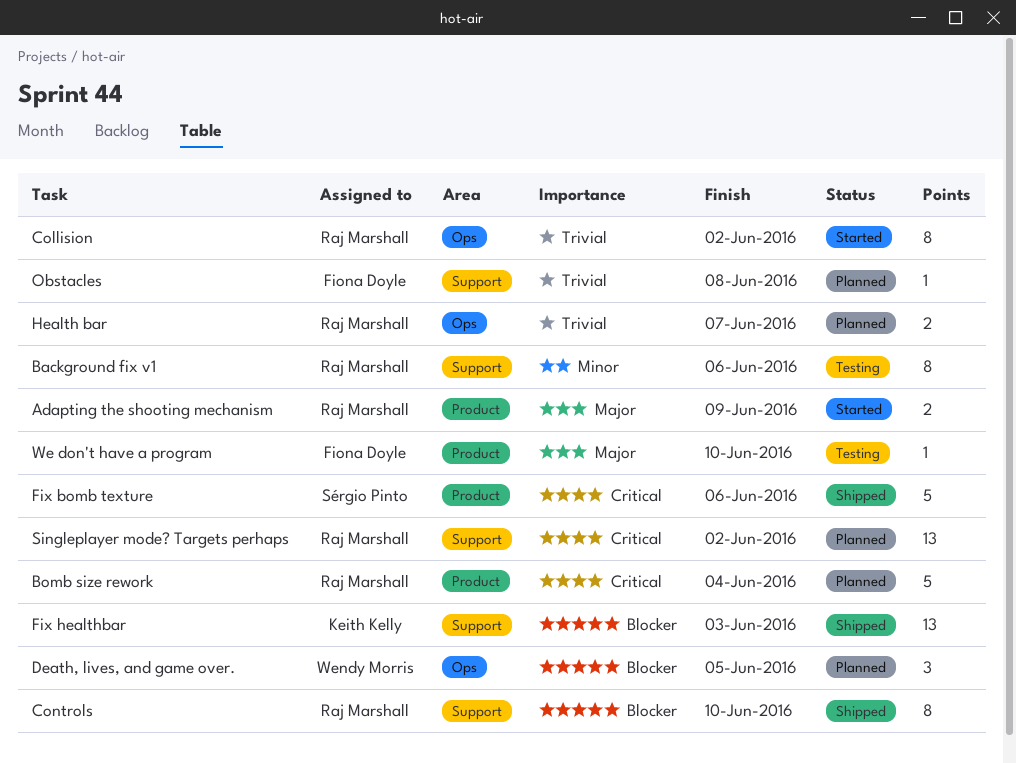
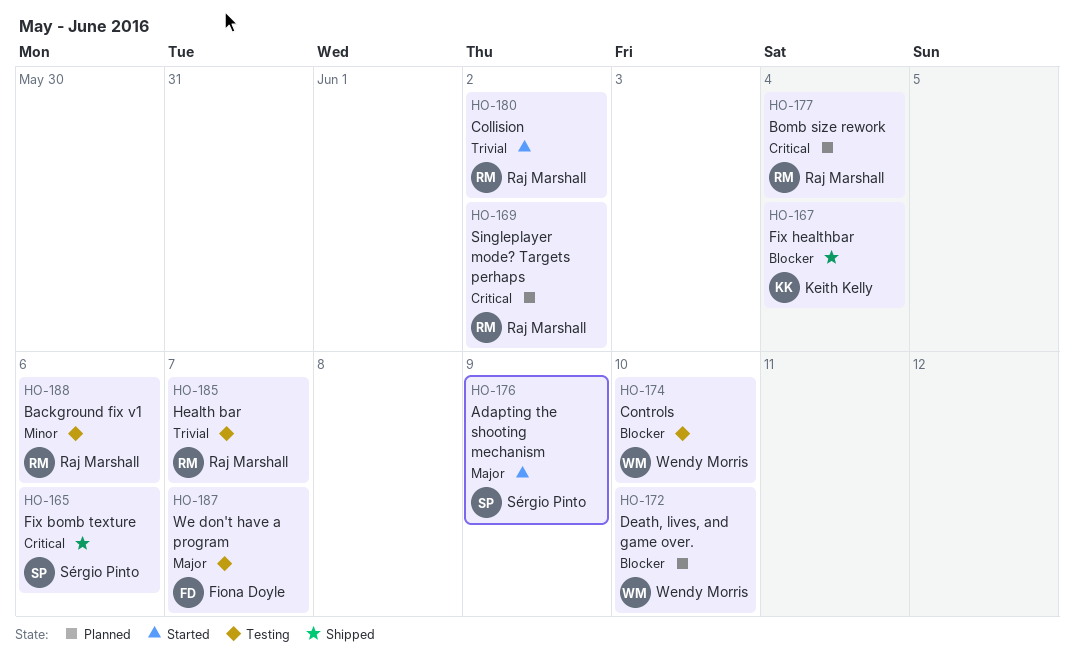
Adapting the shooting mechanism, owner: Raj Marshall -> Sérgio Pinto
Controls, status: Shipped -> Testing
Controls, owner: Raj Marshall -> Wendy Morris
Death, lives, and game over., due: Jun 5 -> Jun 10
Fix healthbar, due: Jun 3 -> Jun 4
Health bar, status: Planned -> Testing
Obstacles: present -> none
We don't have a program, due: Jun 10 -> Jun 7

